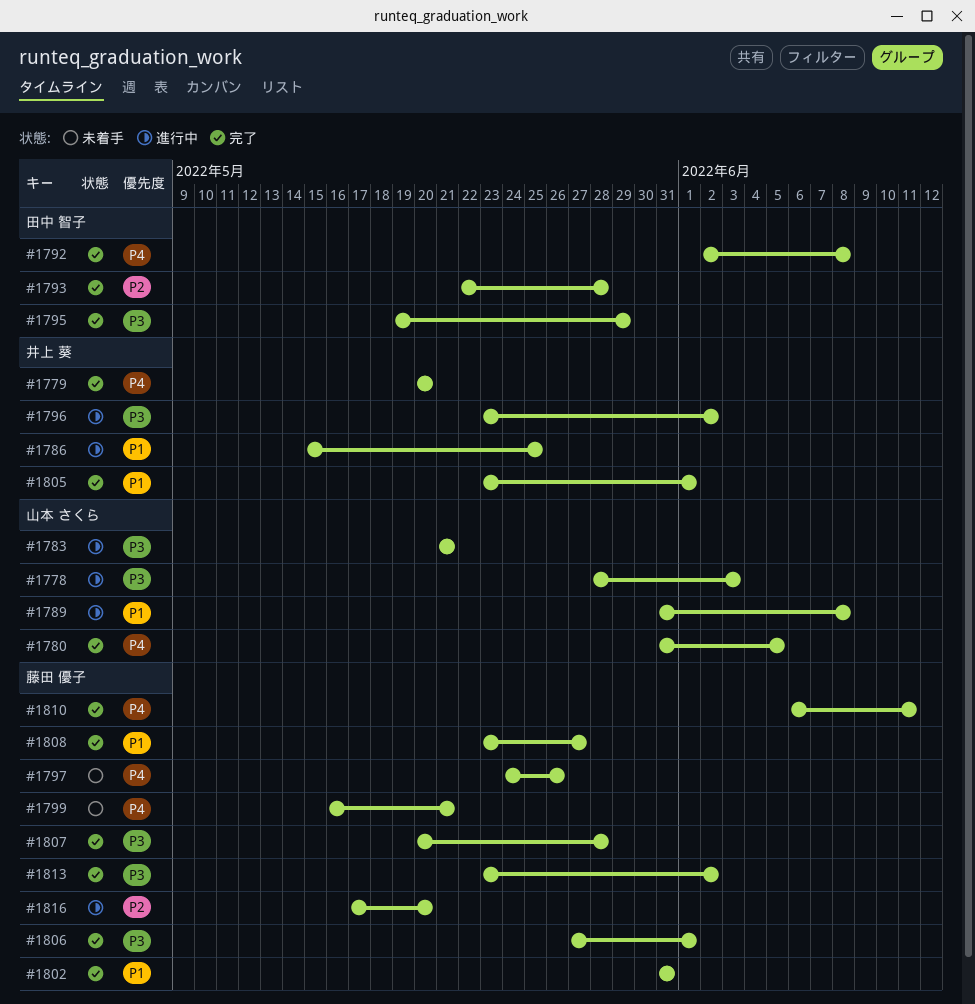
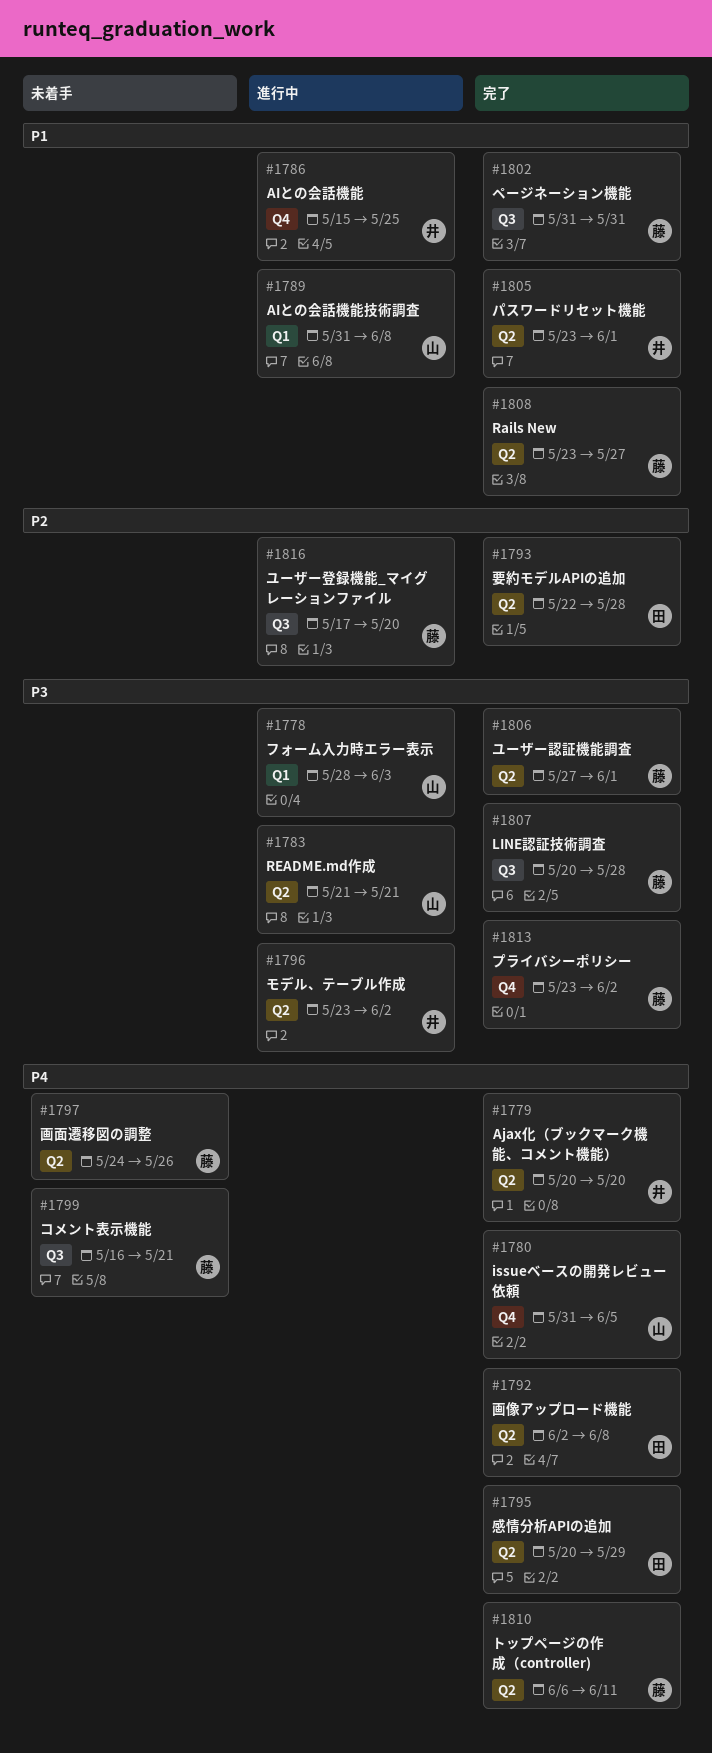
#1795, priority: P3 -> P4
#1795, start: May 19 -> May 20

